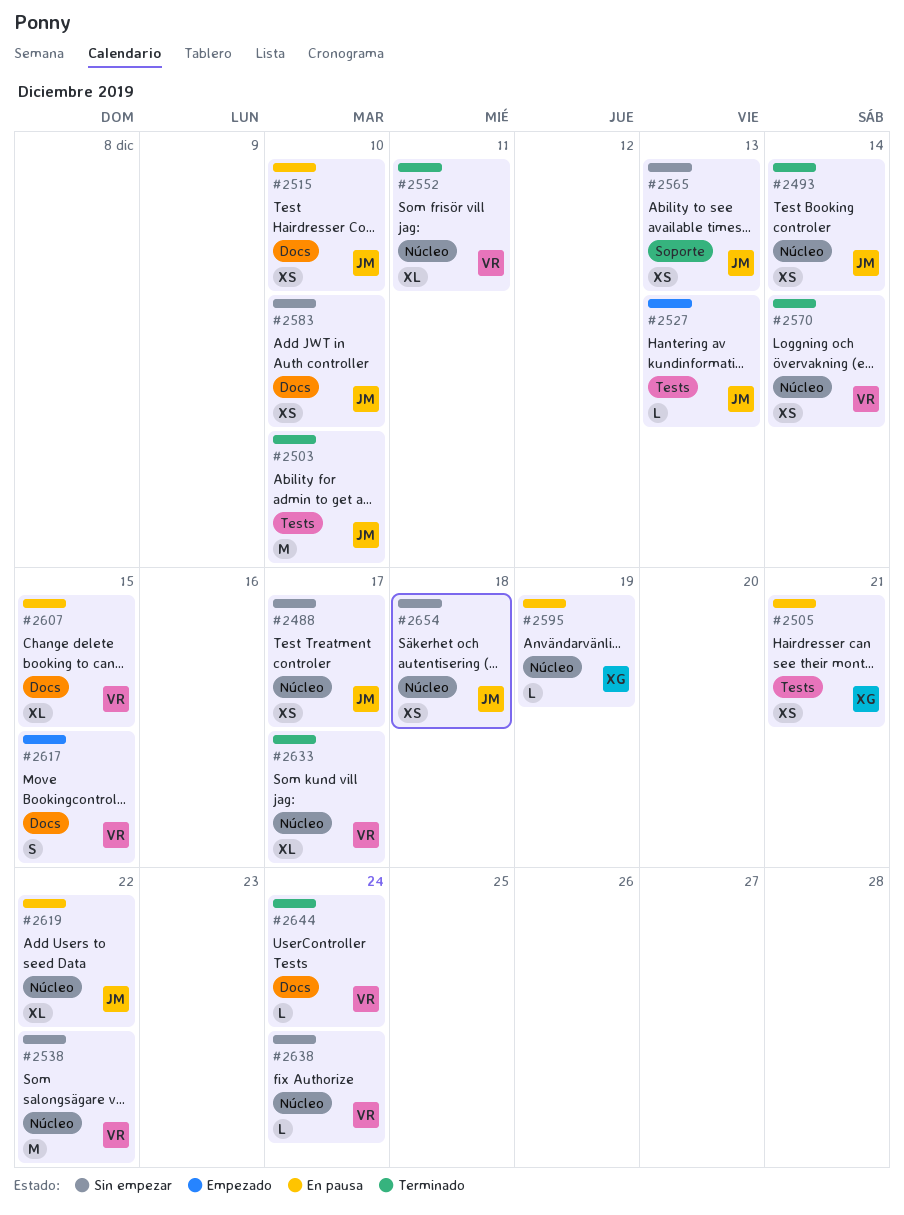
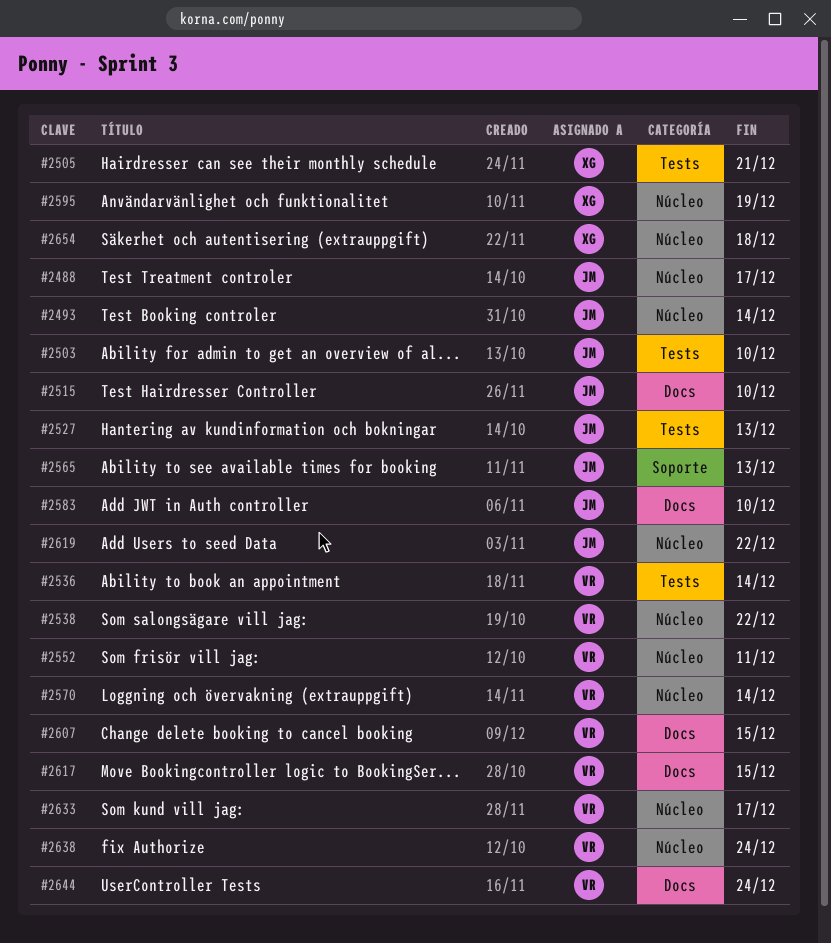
#2536: none -> present
#2654, owner: JM -> XG

